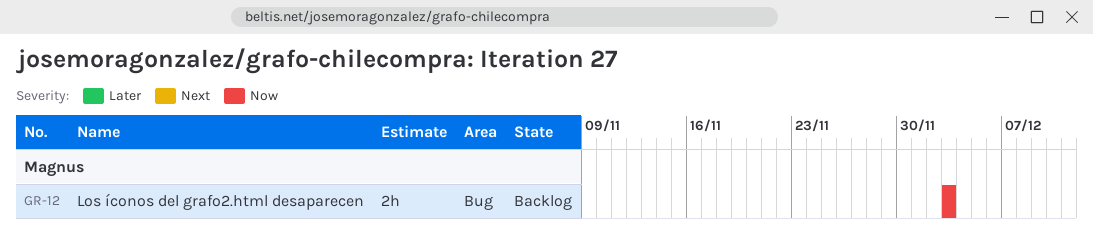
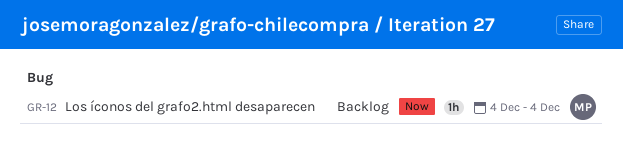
GR-12, estimate: 2h -> 1h
GR-12, start: Dec 3 -> Dec 4
GR-12, due: Dec 3 -> Dec 4

